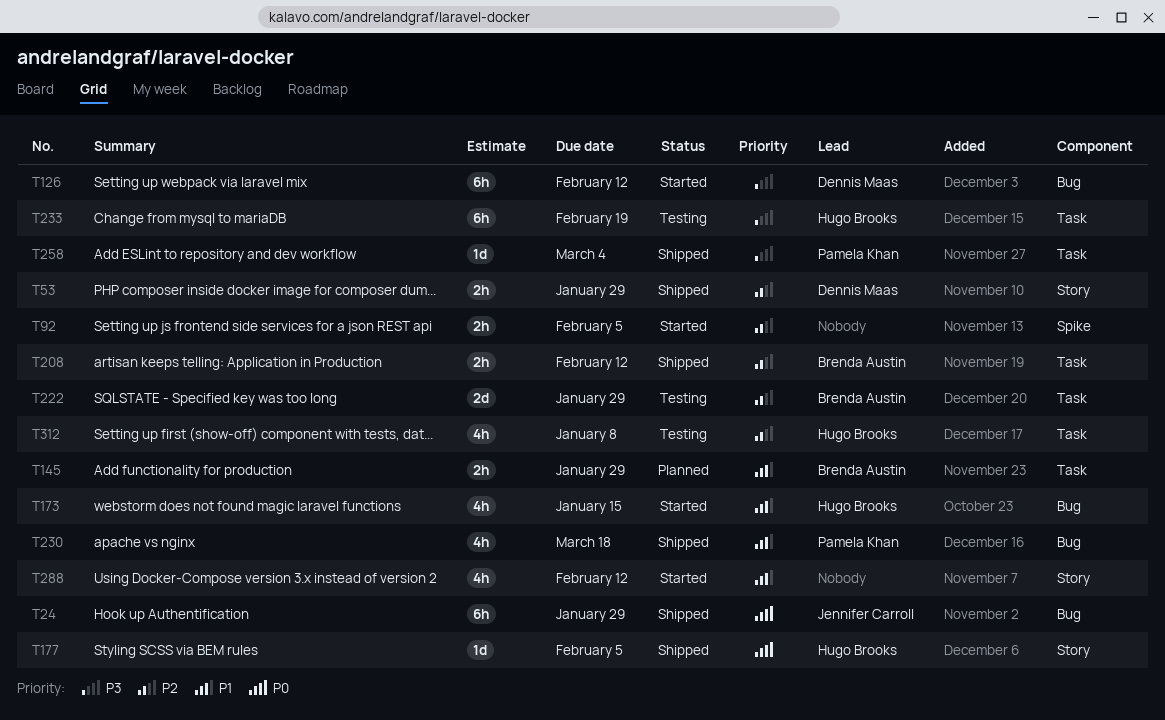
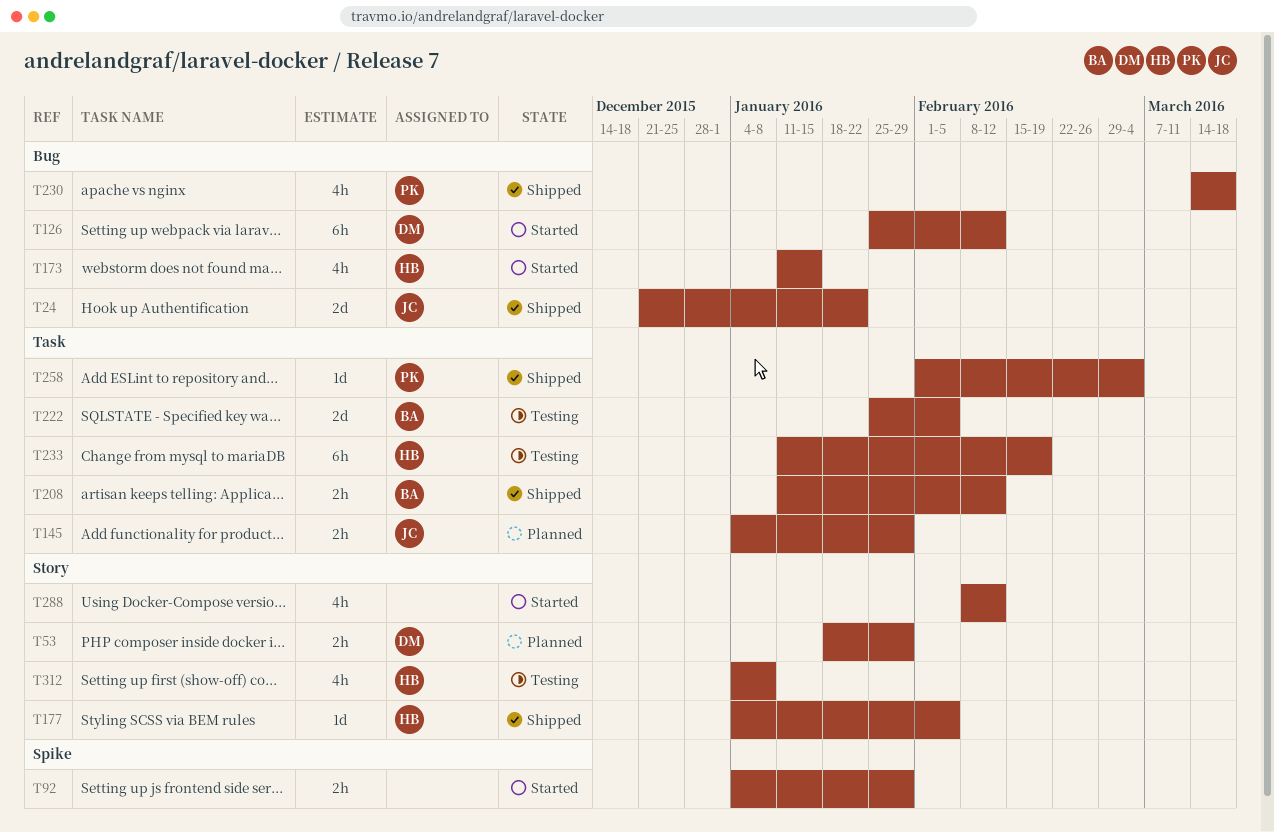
T24, estimate: 6h -> 2d
T24, due: Jan 29 -> Jan 22
T53, status: Shipped -> Planned
T92, due: Feb 5 -> Jan 29
T145, owner: Brenda Austin -> Jennifer Carroll
T222, due: Jan 29 -> Feb 5
T312, label: Task -> Story

